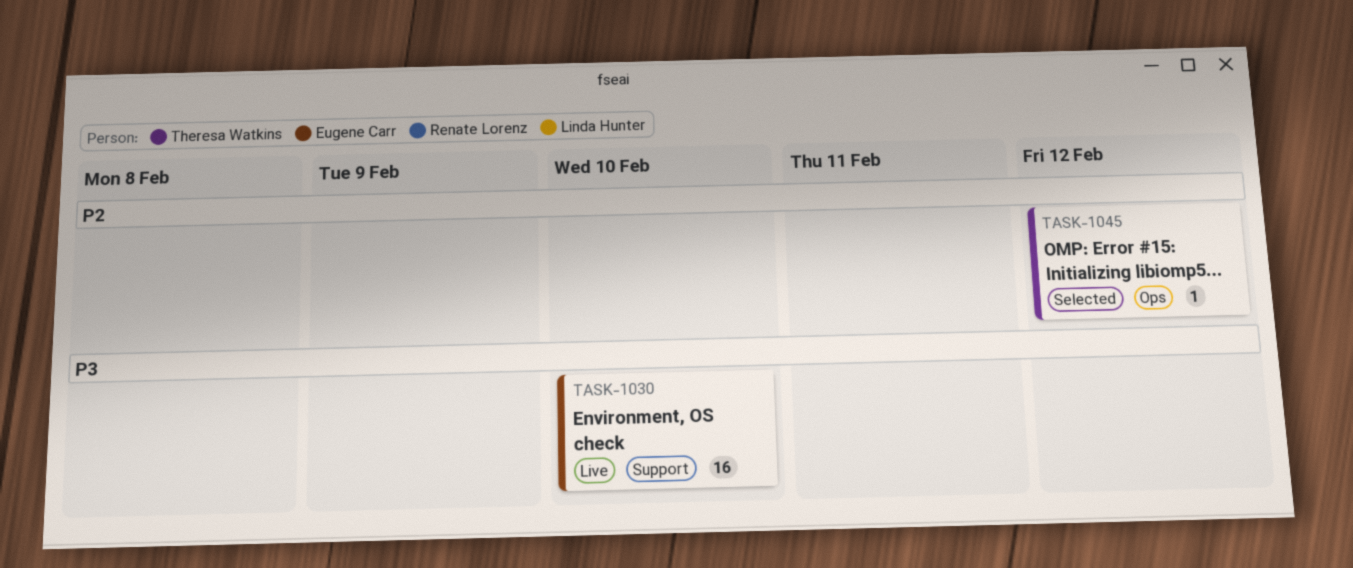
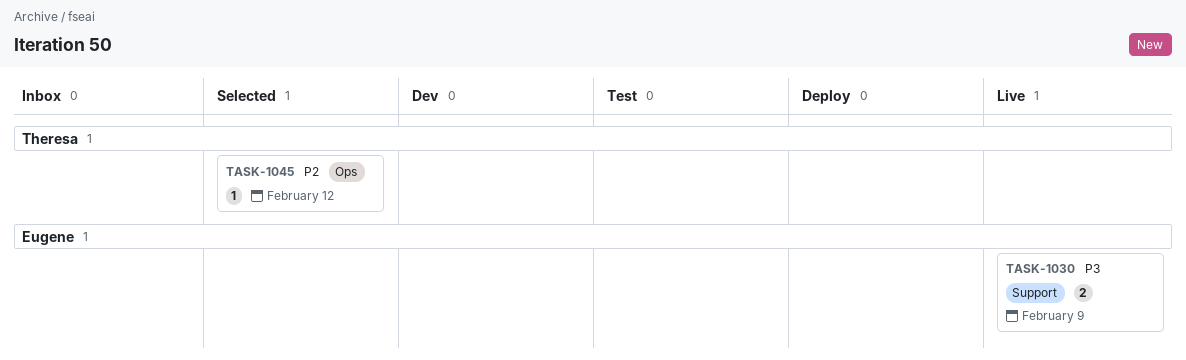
TASK-1030, estimate: 16 -> 2
TASK-1030, due: Feb 10 -> Feb 9

